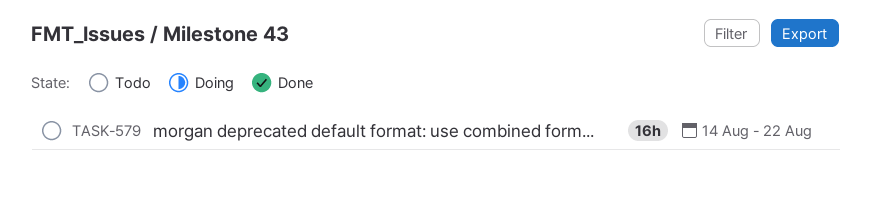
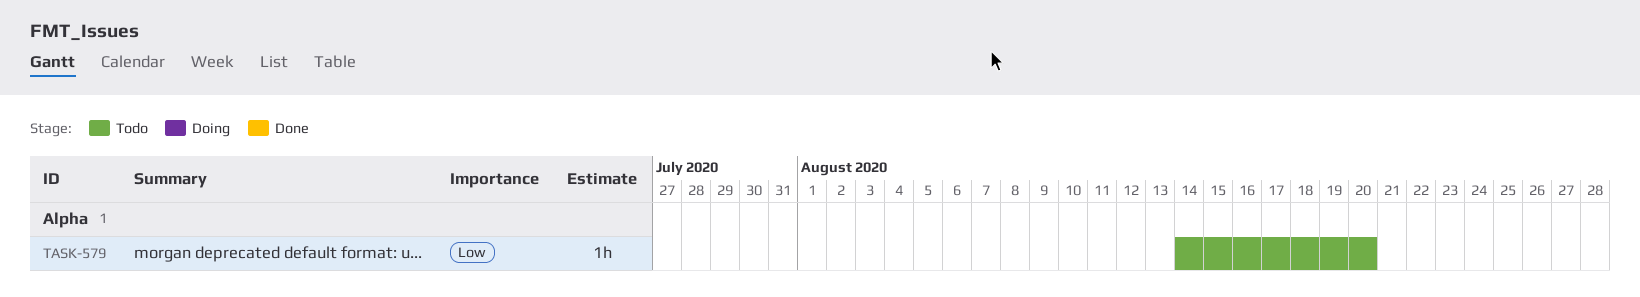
TASK-579, estimate: 16h -> 1h
TASK-579, due: Aug 22 -> Aug 20

